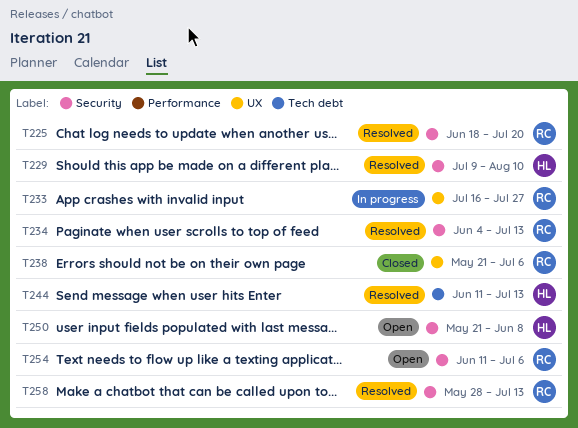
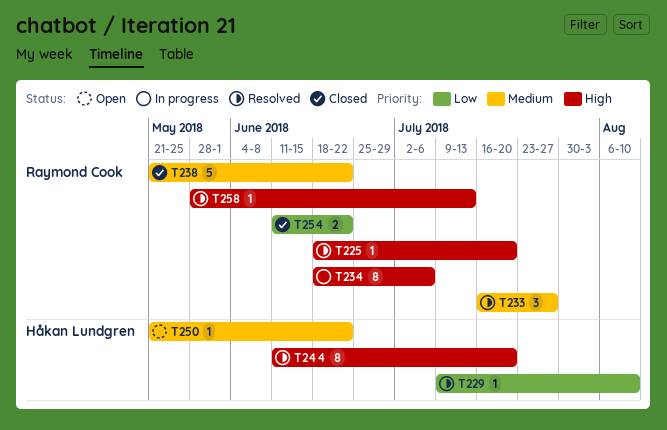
T233, status: In progress -> Resolved
T234, status: Resolved -> In progress
T234, start: Jun 4 -> Jun 18
T234, due: Jul 13 -> Jul 6
T238, due: Jul 6 -> Jun 22
T244, due: Jul 13 -> Jul 20
T250, due: Jun 8 -> Jun 22
T254, status: Open -> Closed
T254, due: Jul 6 -> Jun 22

